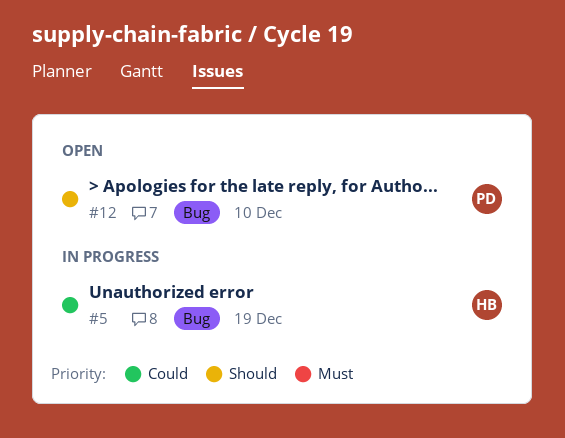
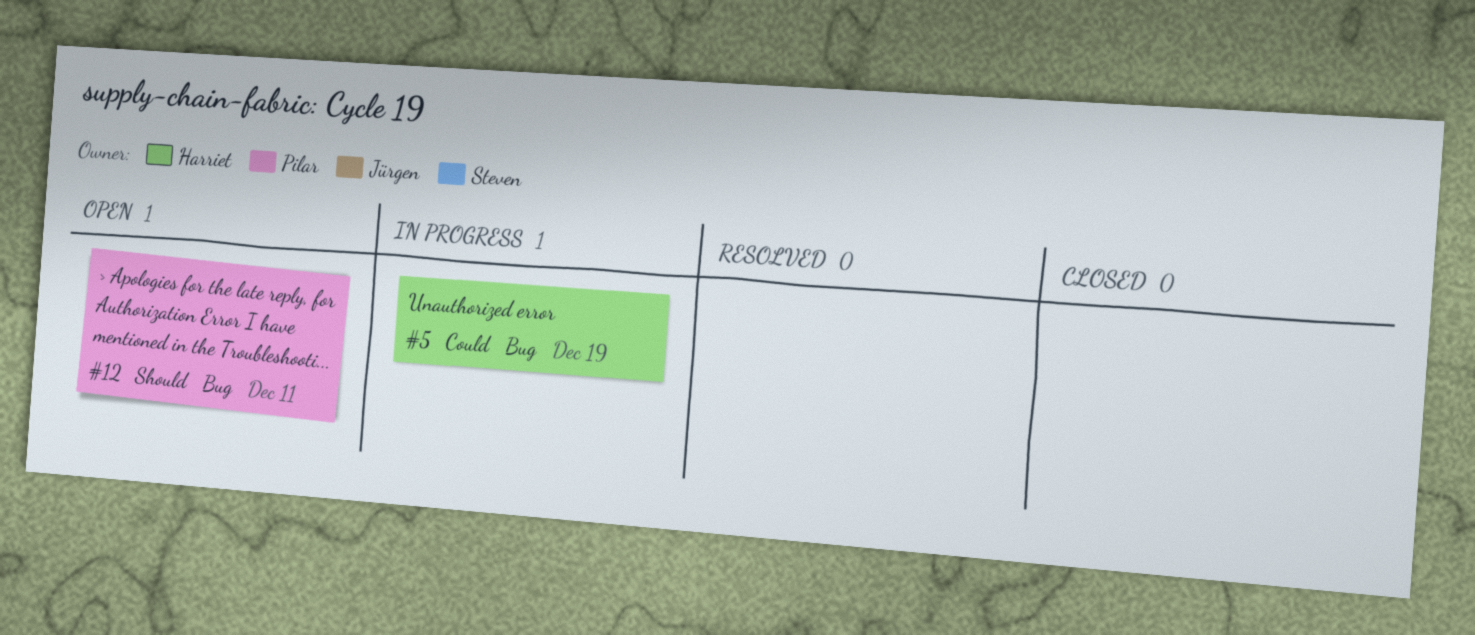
#12, due: Dec 10 -> Dec 11

